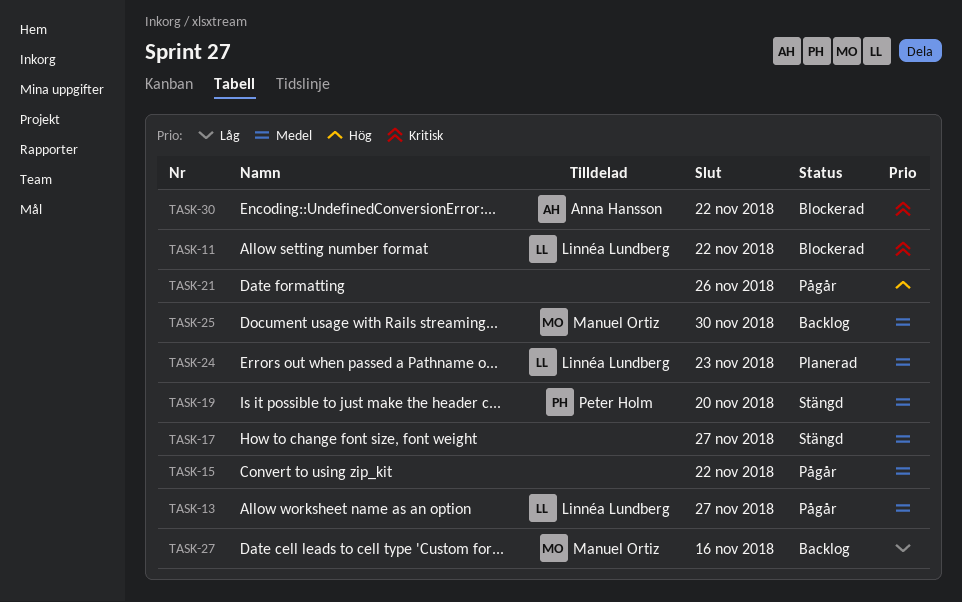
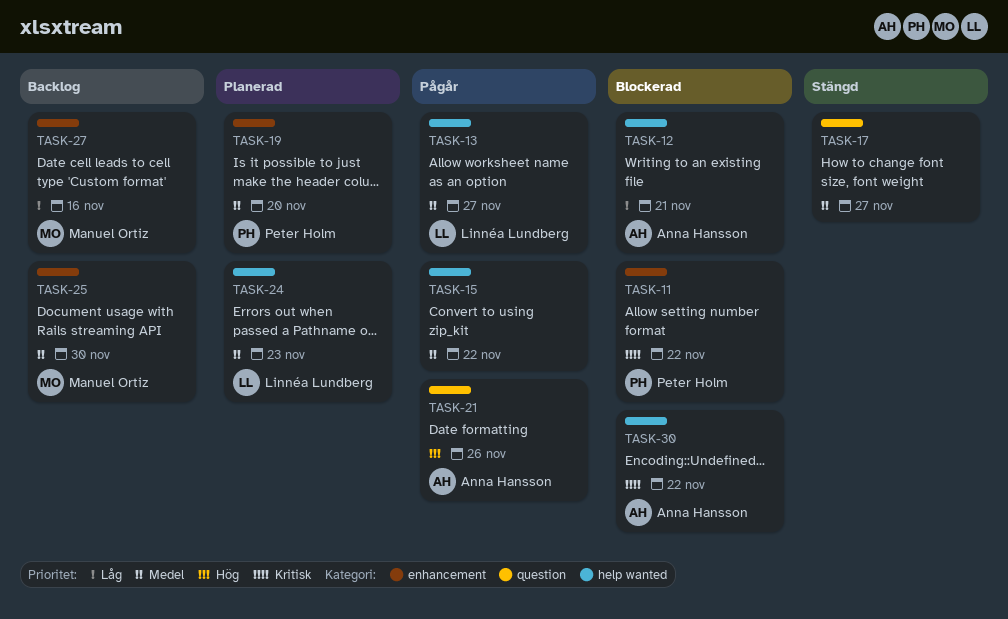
TASK-11, owner: Linnéa Lundberg -> Peter Holm
TASK-12: none -> present
TASK-19, status: Stängd -> Planerad
TASK-21, owner: none -> Anna Hansson

